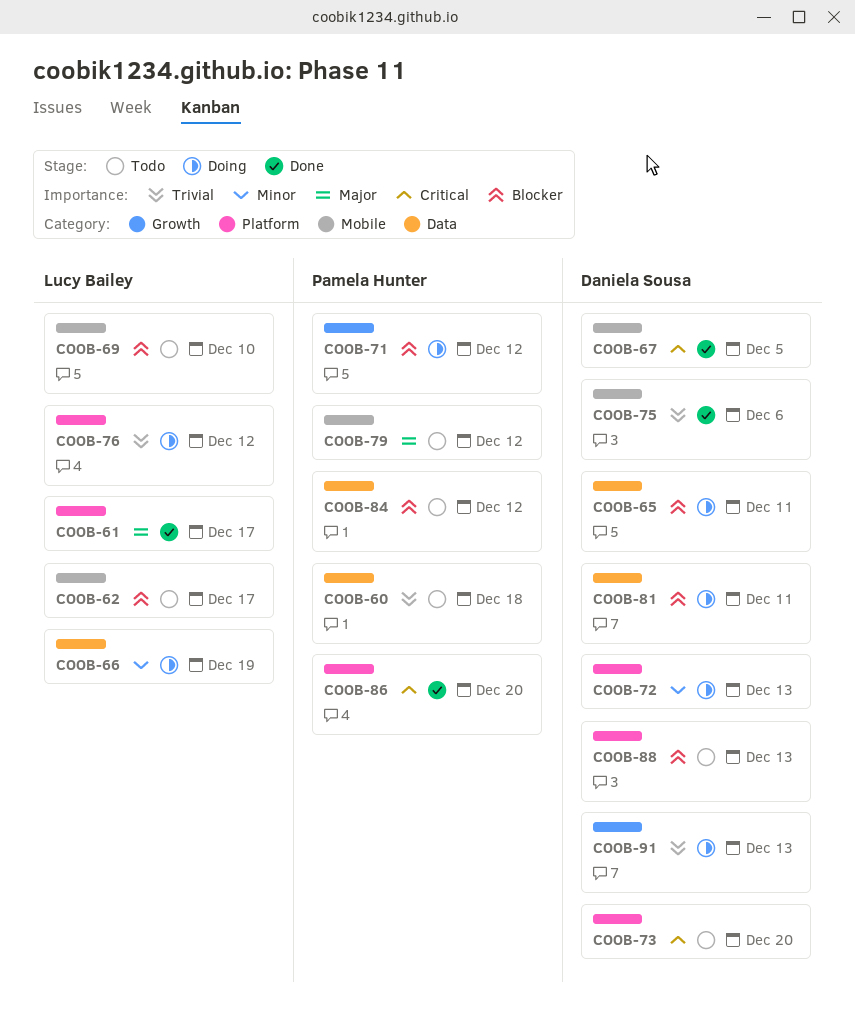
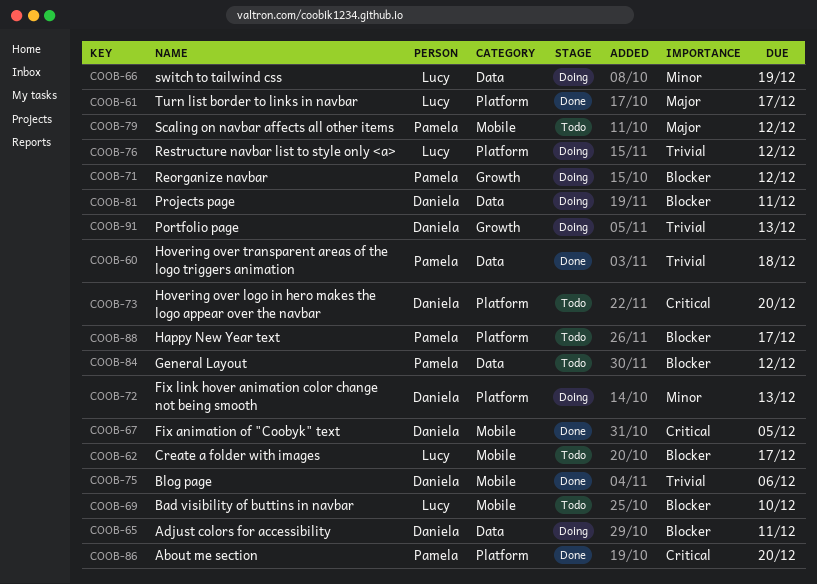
COOB-60, status: Todo -> Done
COOB-88, owner: Daniela Sousa -> Pamela Hunter
COOB-88, due: Dec 13 -> Dec 17

